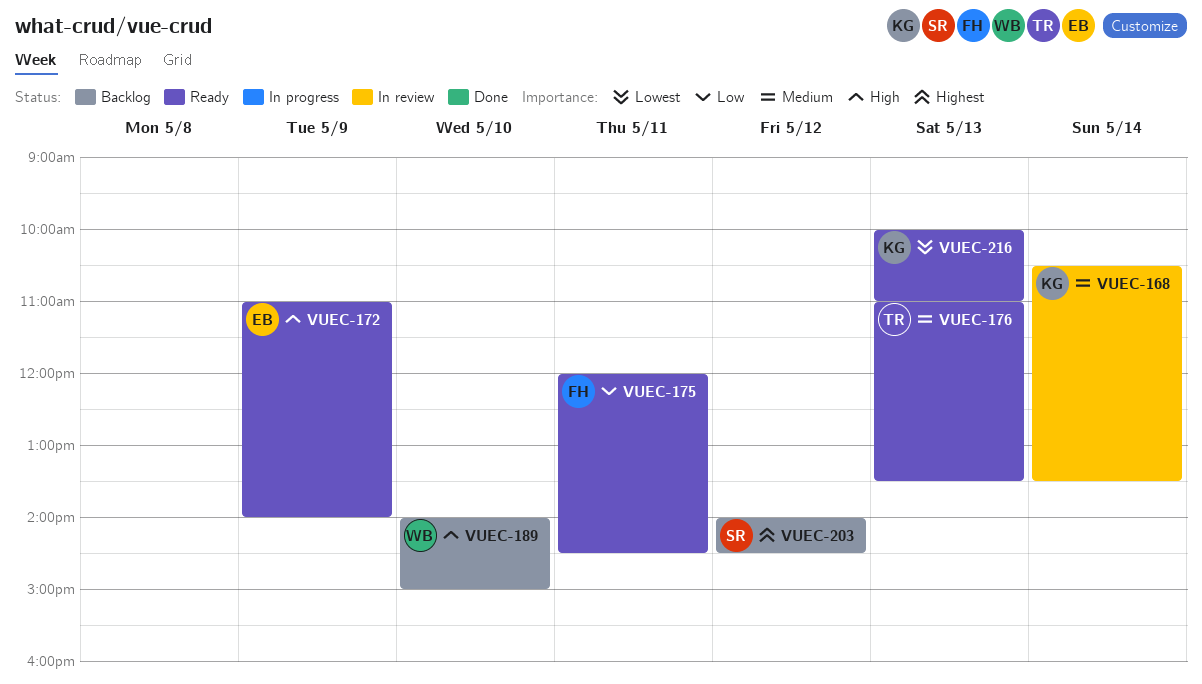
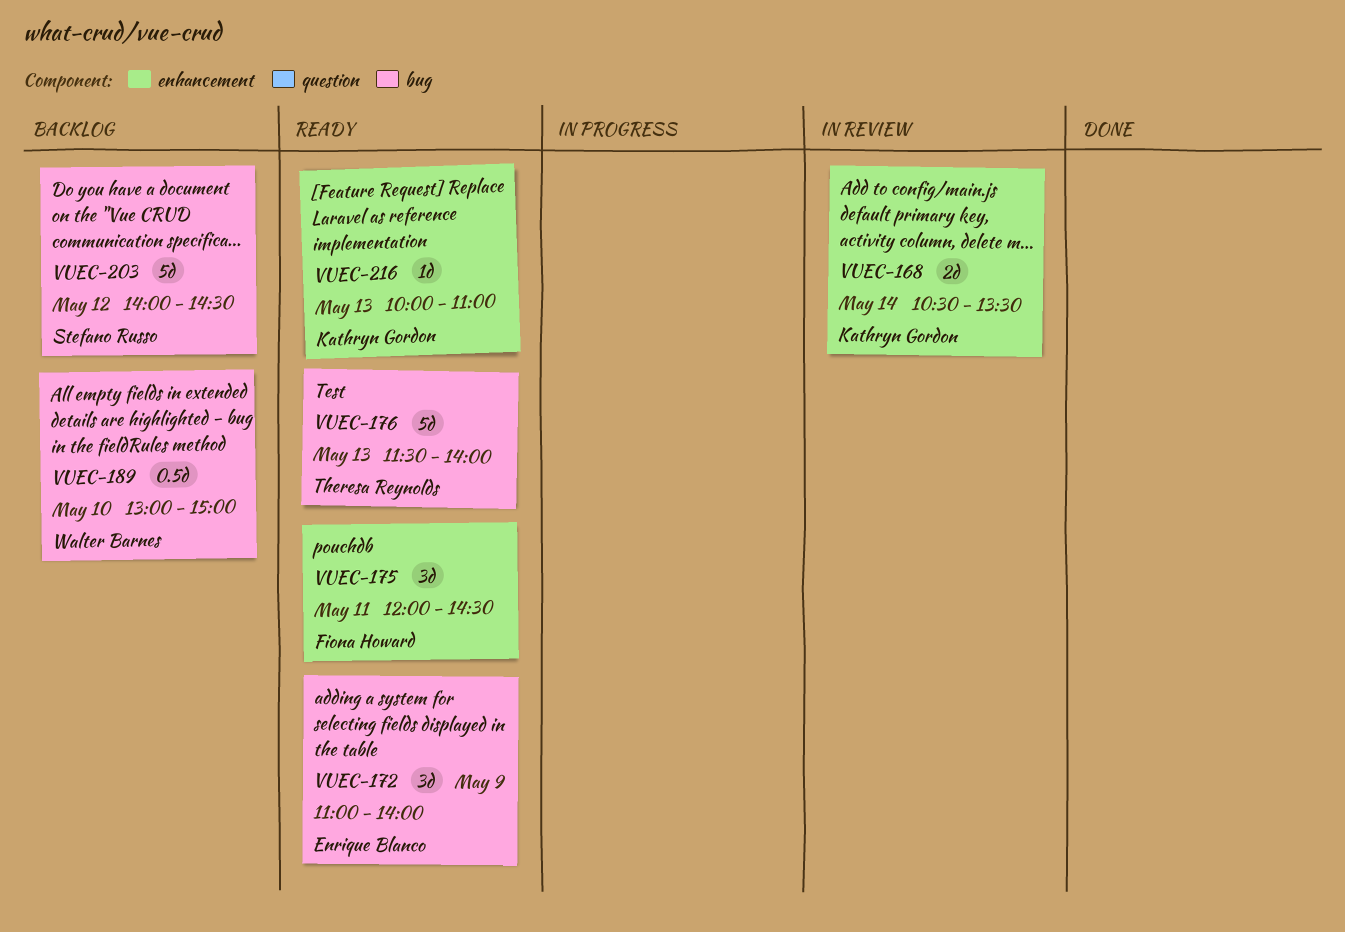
VUEC-176, begins: 11:00 -> 11:30
VUEC-176, ends: 13:30 -> 14:00
VUEC-189, begins: 14:00 -> 13:00

